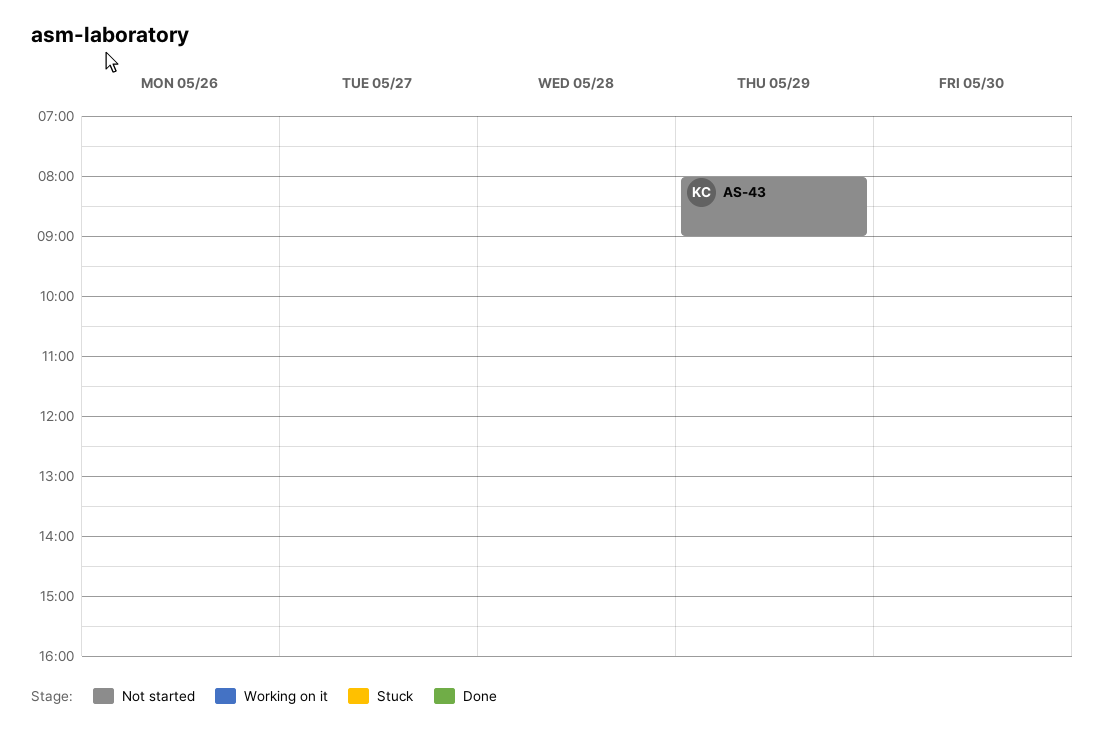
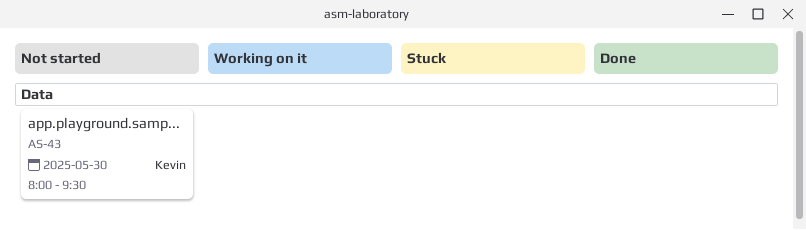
AS-43, day: May 29 -> May 30
AS-43, ends: 09:00 -> 09:30

